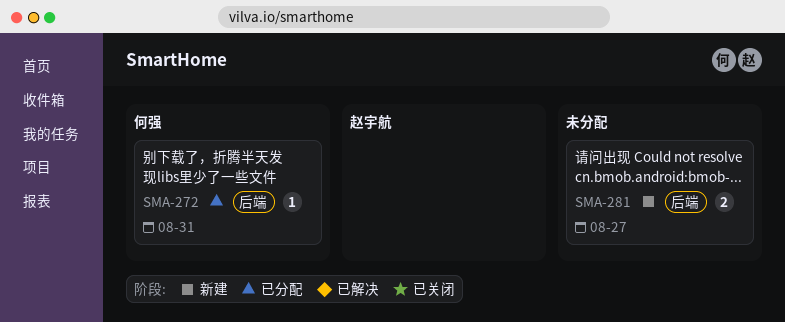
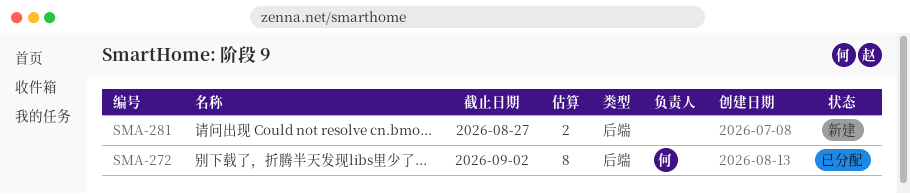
SMA-272, estimate: 1 -> 8
SMA-272, due: Aug 31 -> Sep 2

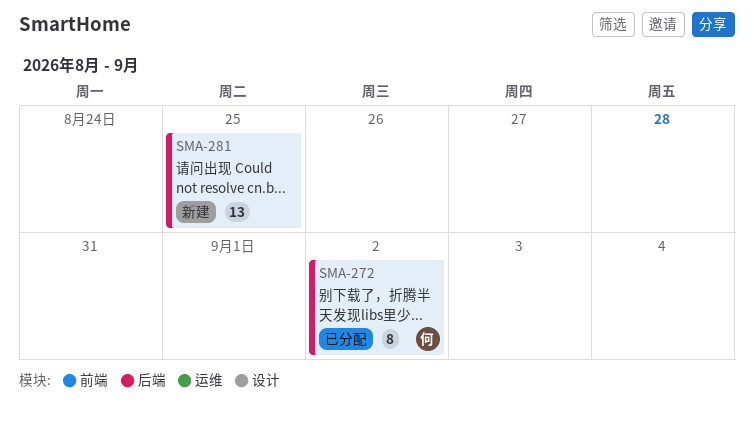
SMA-281, estimate: 2 -> 13
SMA-281, due: Aug 27 -> Aug 25

